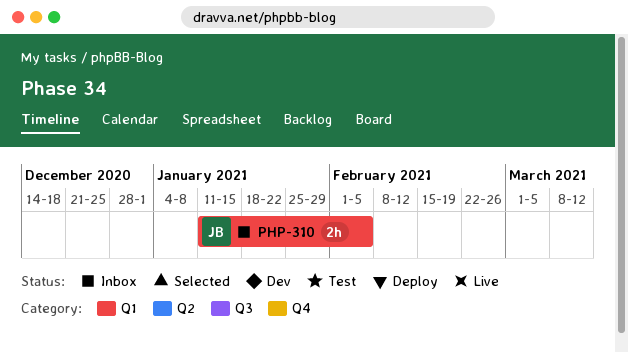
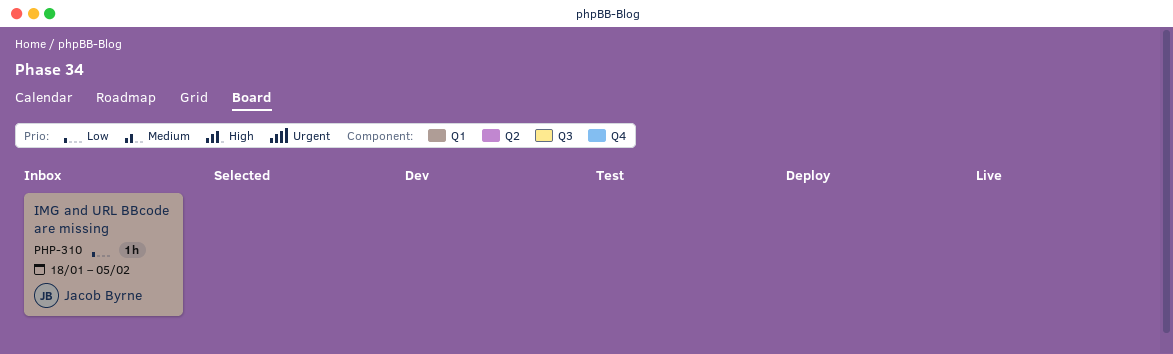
PHP-310, estimate: 2h -> 1h
PHP-310, start: Jan 11 -> Jan 18

